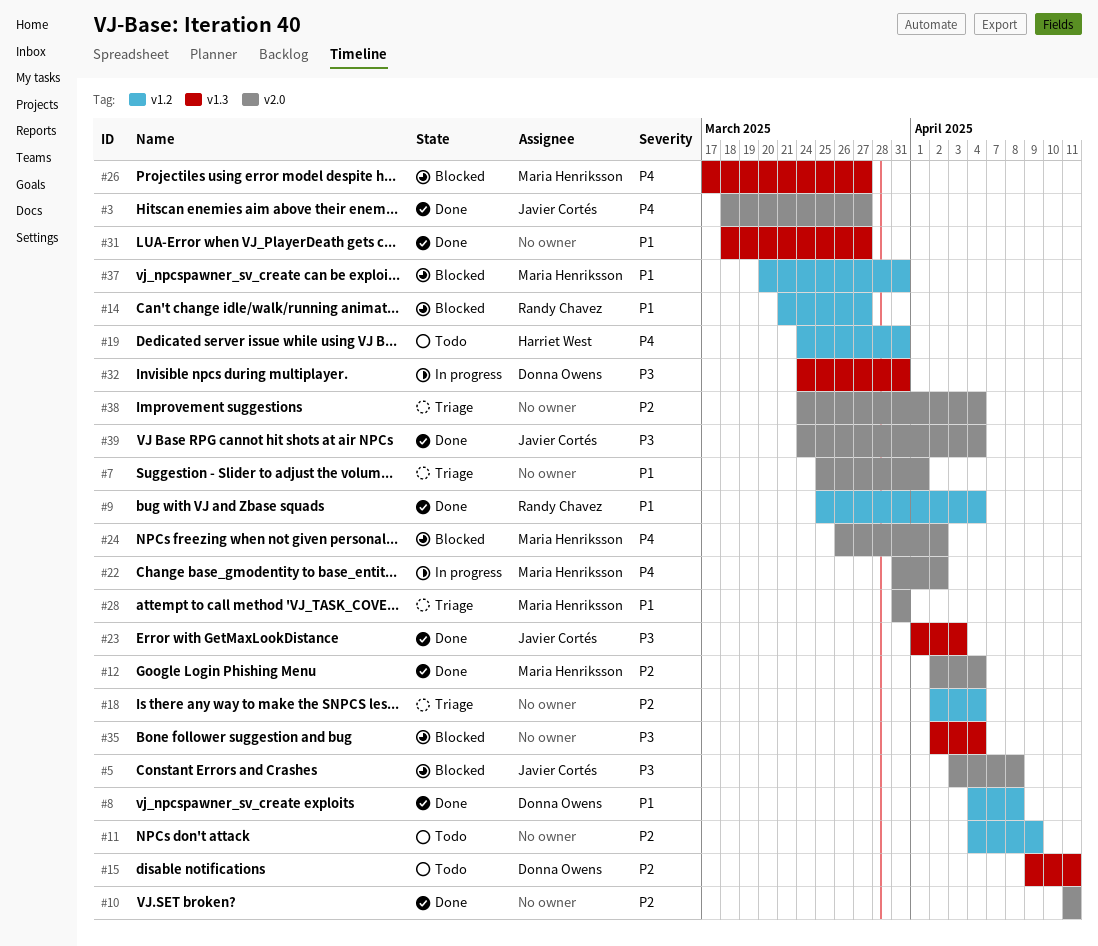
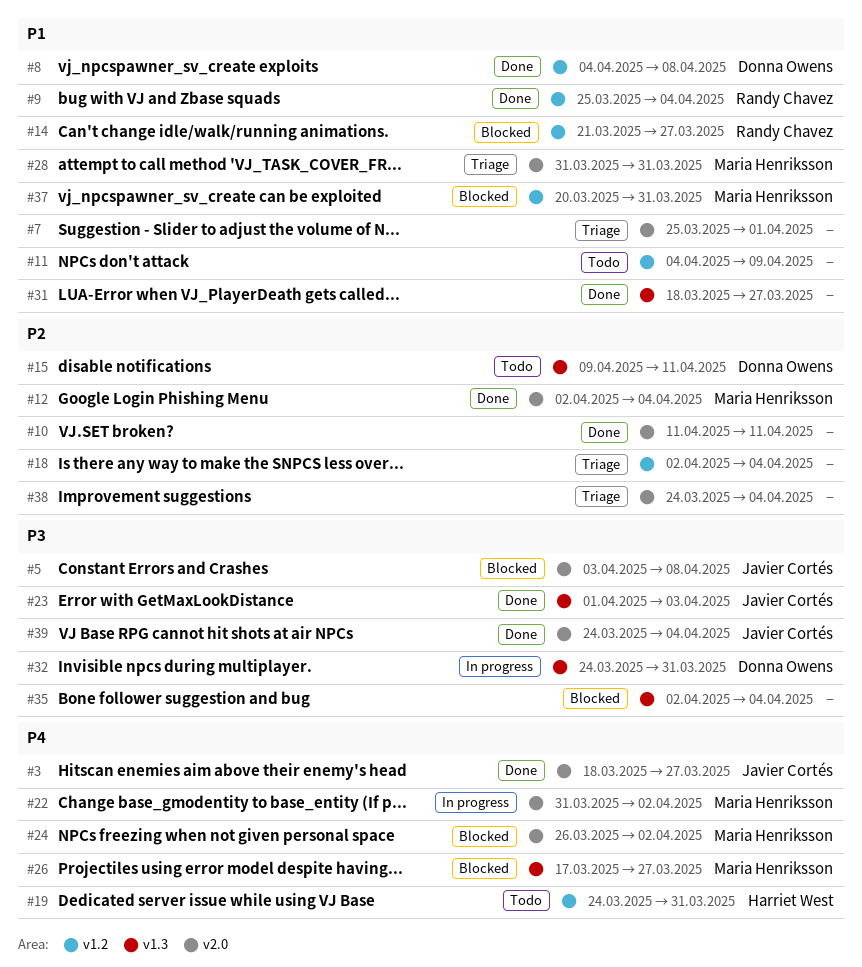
#11, priority: P2 -> P1

